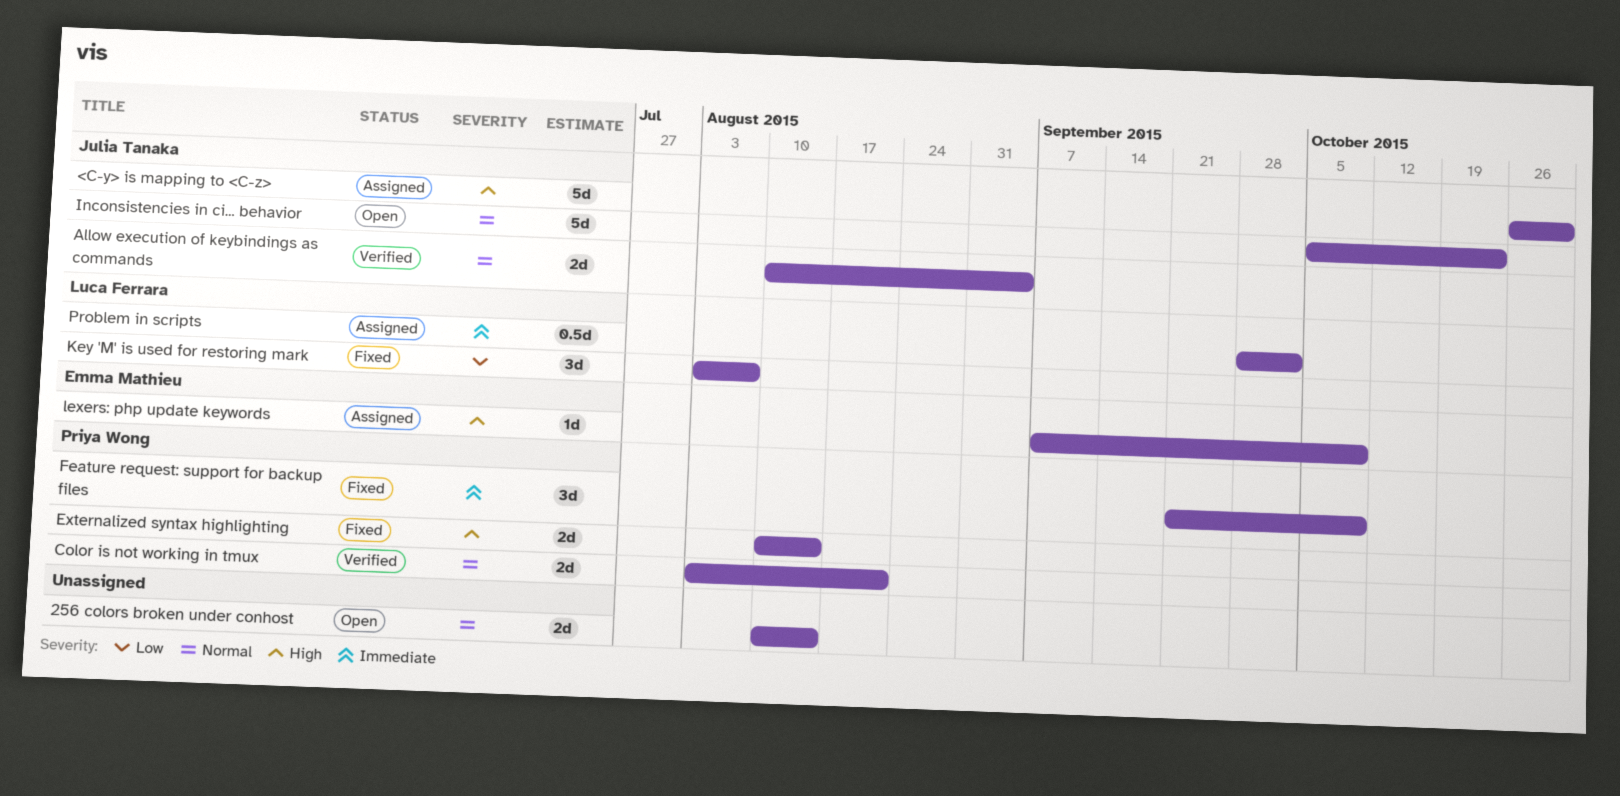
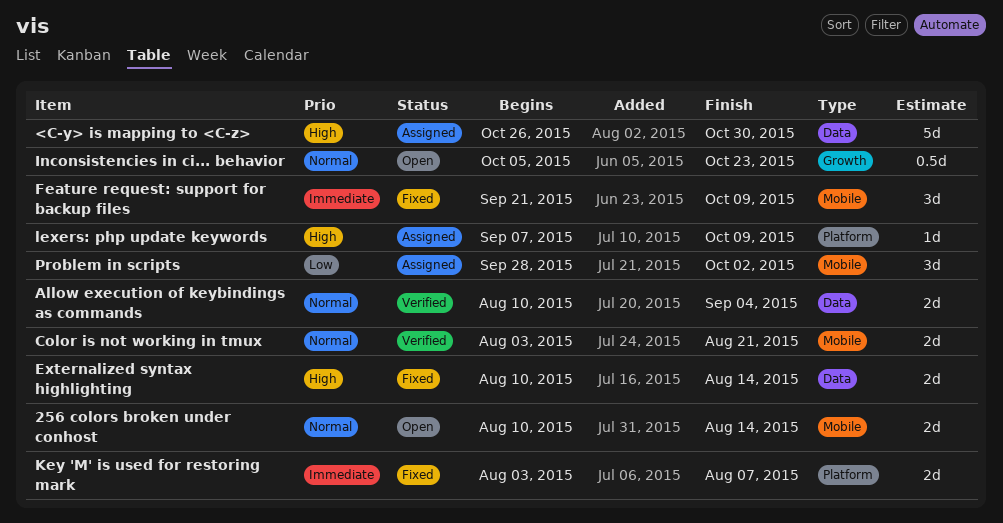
Inconsistencies in ci... behavior, estimate: 5d -> 0.5d
Key 'M' is used for restoring mark, priority: Low -> Immediate
Key 'M' is used for restoring mark, estimate: 3d -> 2d
Problem in scripts, priority: Immediate -> Low
Problem in scripts, estimate: 0.5d -> 3d

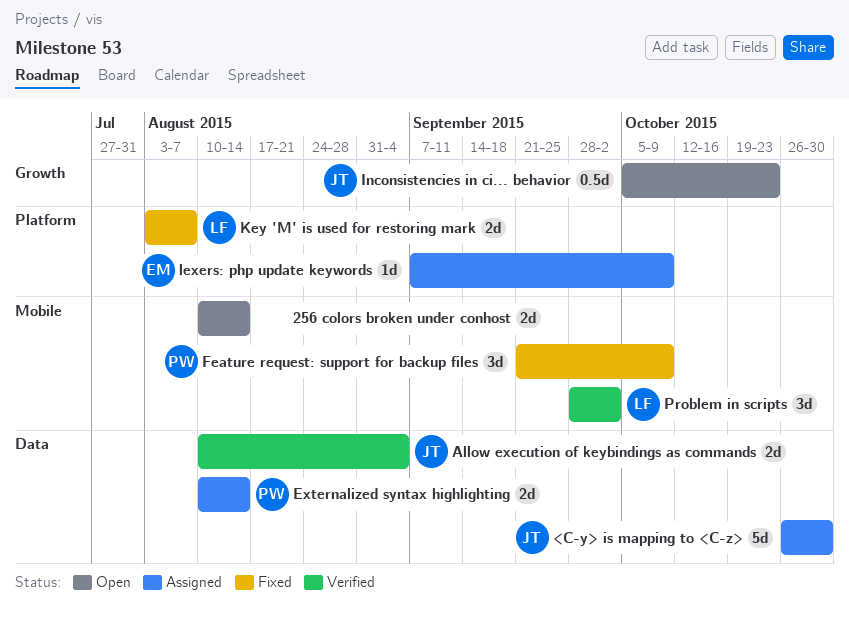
Color is not working in tmux: present -> none
Externalized syntax highlighting, status: Fixed -> Assigned
Problem in scripts, status: Assigned -> Verified

